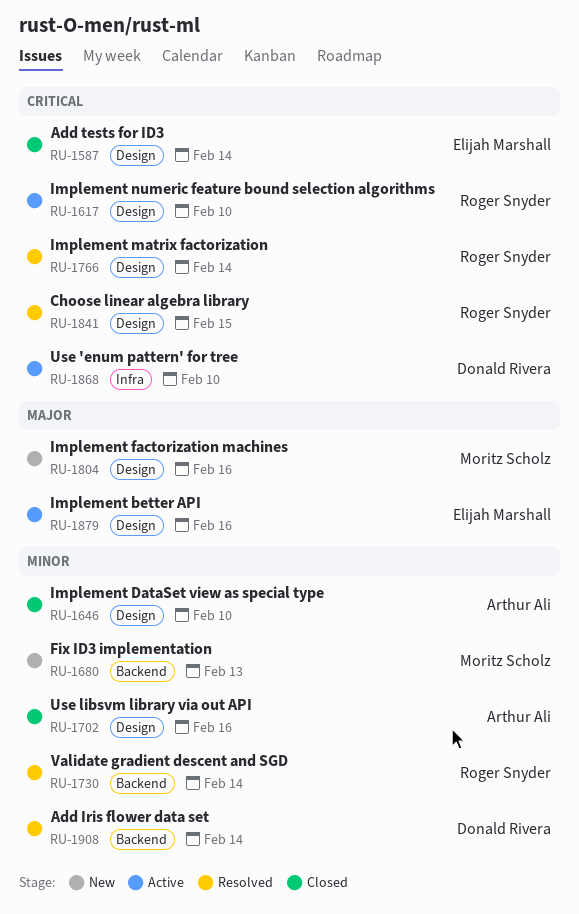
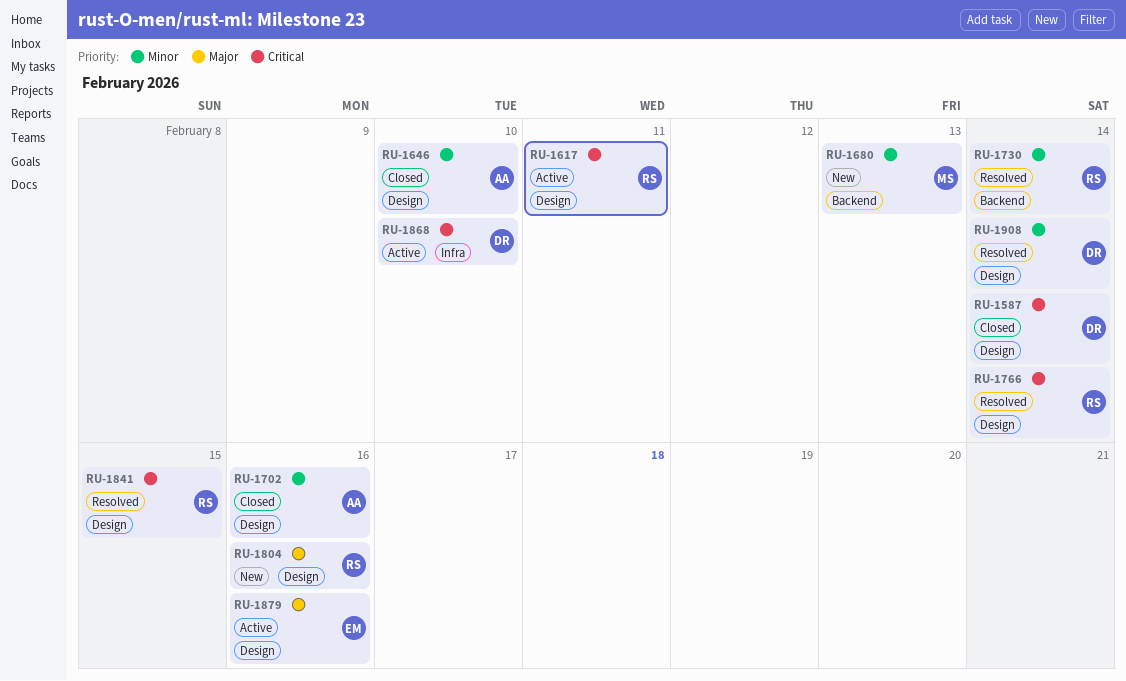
RU-1587, owner: Elijah Marshall -> Donald Rivera
RU-1617, due: Feb 10 -> Feb 11
RU-1804, owner: Moritz Scholz -> Roger Snyder
RU-1908, label: Backend -> Design

